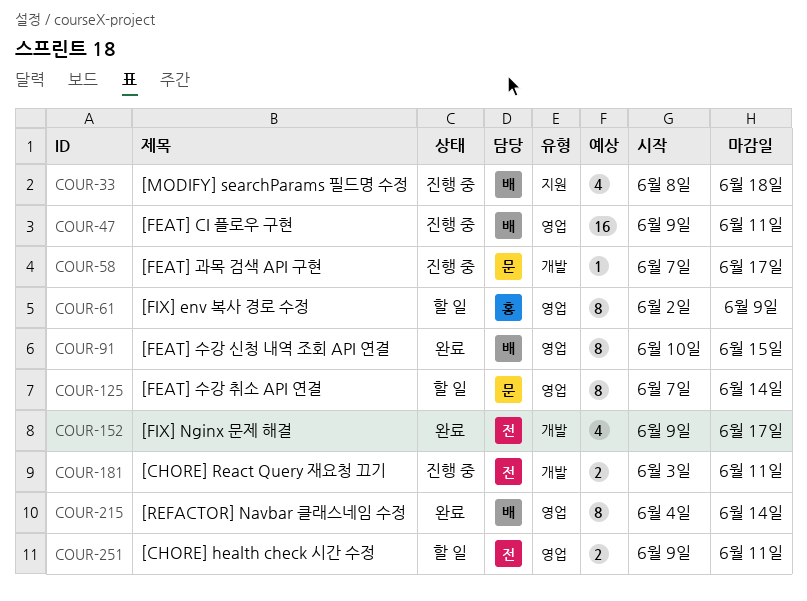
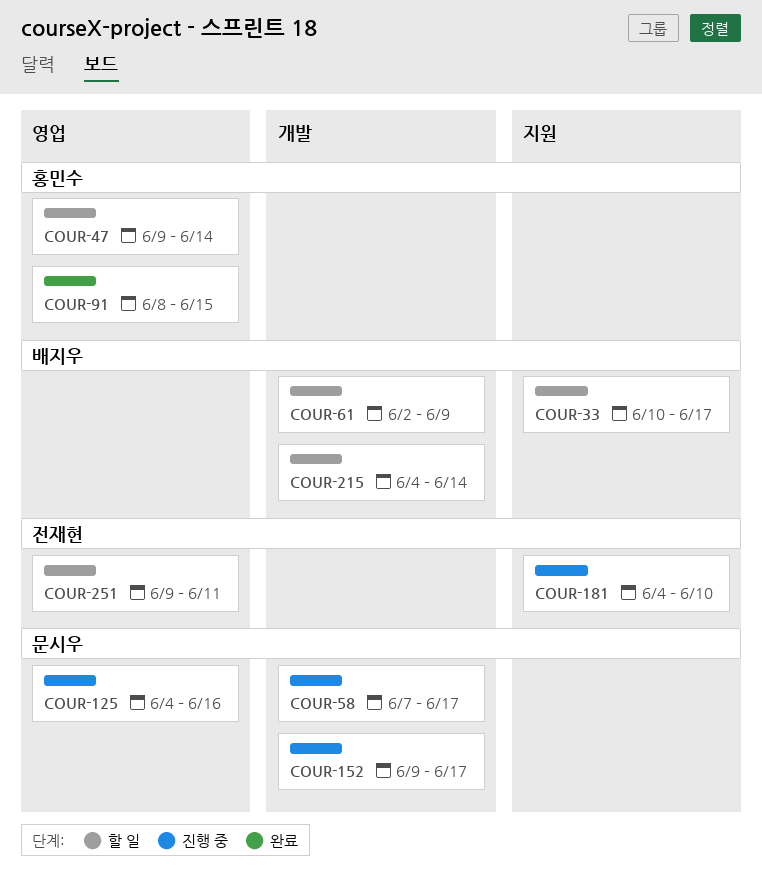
COUR-33, status: 진행 중 -> 할 일
COUR-33, start: Jun 8 -> Jun 10
COUR-33, due: Jun 18 -> Jun 17
COUR-47, status: 진행 중 -> 할 일
COUR-47, owner: 배지우 -> 홍민수
COUR-47, due: Jun 11 -> Jun 14
COUR-61, owner: 홍민수 -> 배지우
COUR-61, label: 영업 -> 개발
COUR-91, owner: 배지우 -> 홍민수
COUR-91, start: Jun 10 -> Jun 8
COUR-125, status: 할 일 -> 진행 중
COUR-125, start: Jun 7 -> Jun 4
COUR-125, due: Jun 14 -> Jun 16
COUR-152, status: 완료 -> 진행 중
COUR-152, owner: 전재현 -> 문시우
COUR-181, label: 개발 -> 지원
COUR-181, start: Jun 3 -> Jun 4
COUR-181, due: Jun 11 -> Jun 10
COUR-215, status: 완료 -> 할 일
COUR-215, label: 영업 -> 개발

